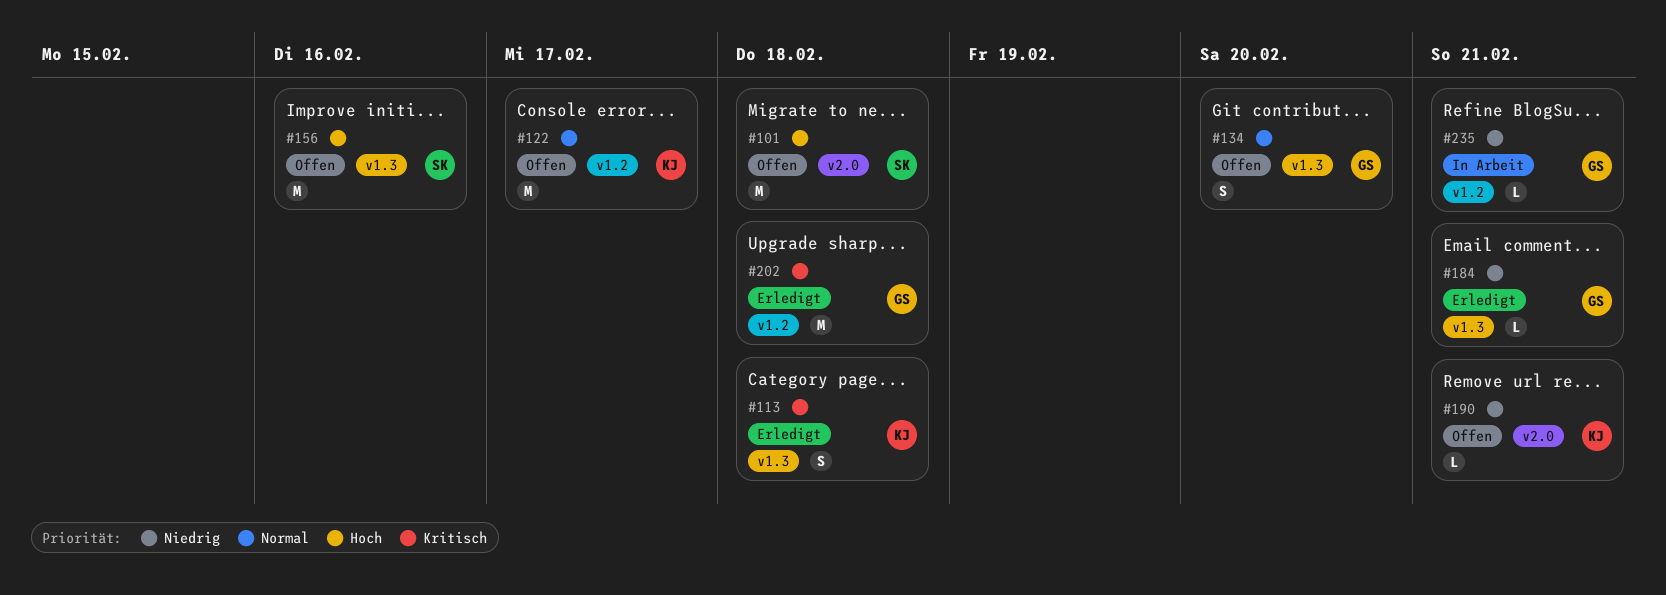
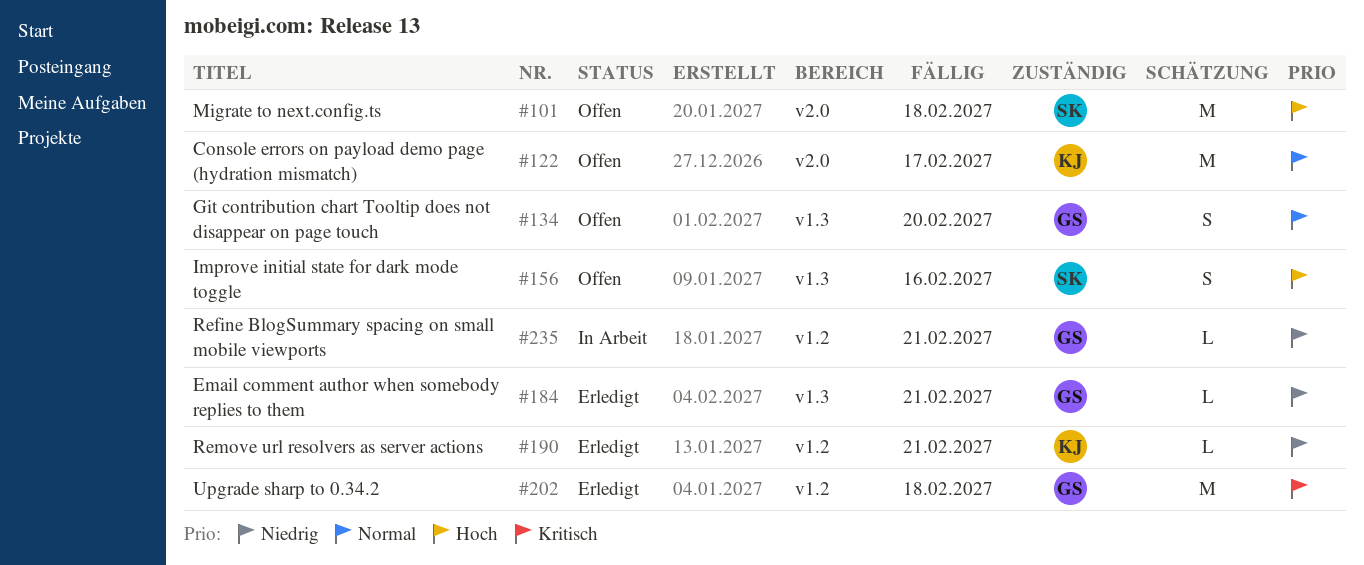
#113: present -> none
#122, label: v1.2 -> v2.0
#156, estimate: M -> S
#190, status: Offen -> Erledigt
#190, label: v2.0 -> v1.2

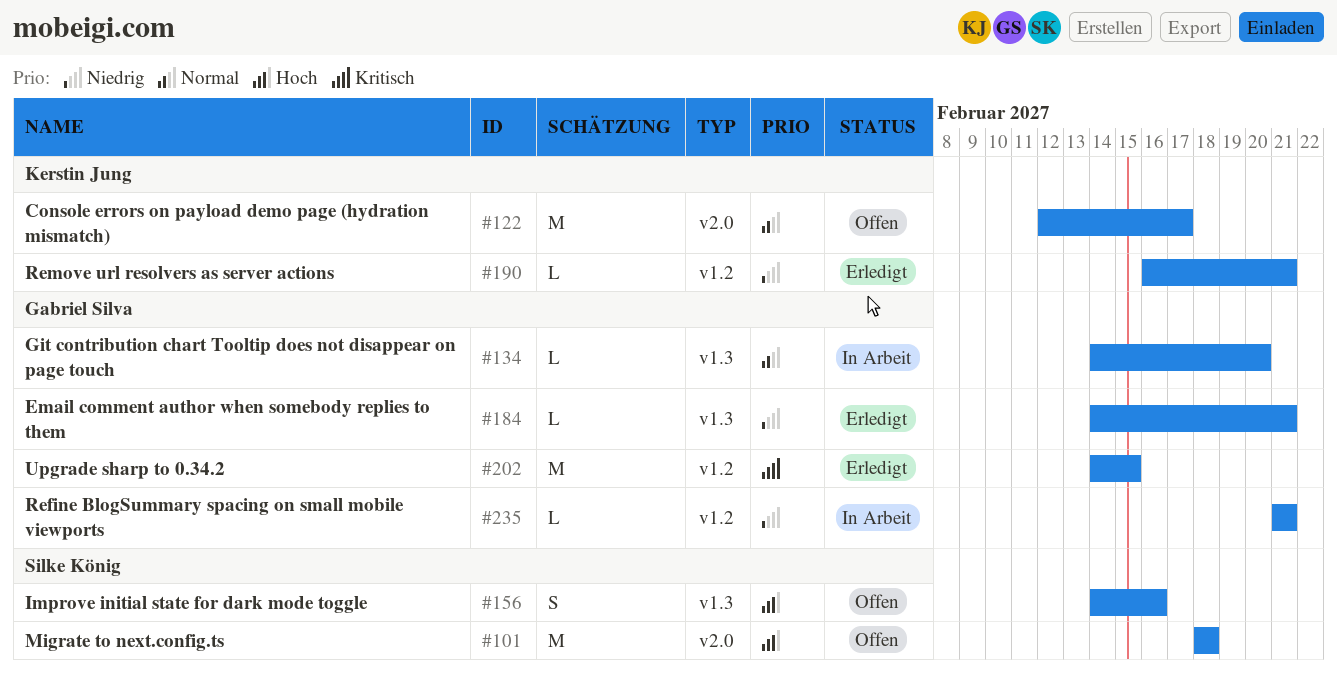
#134, status: Offen -> In Arbeit
#134, estimate: S -> L
#202, due: Feb 18 -> Feb 15

